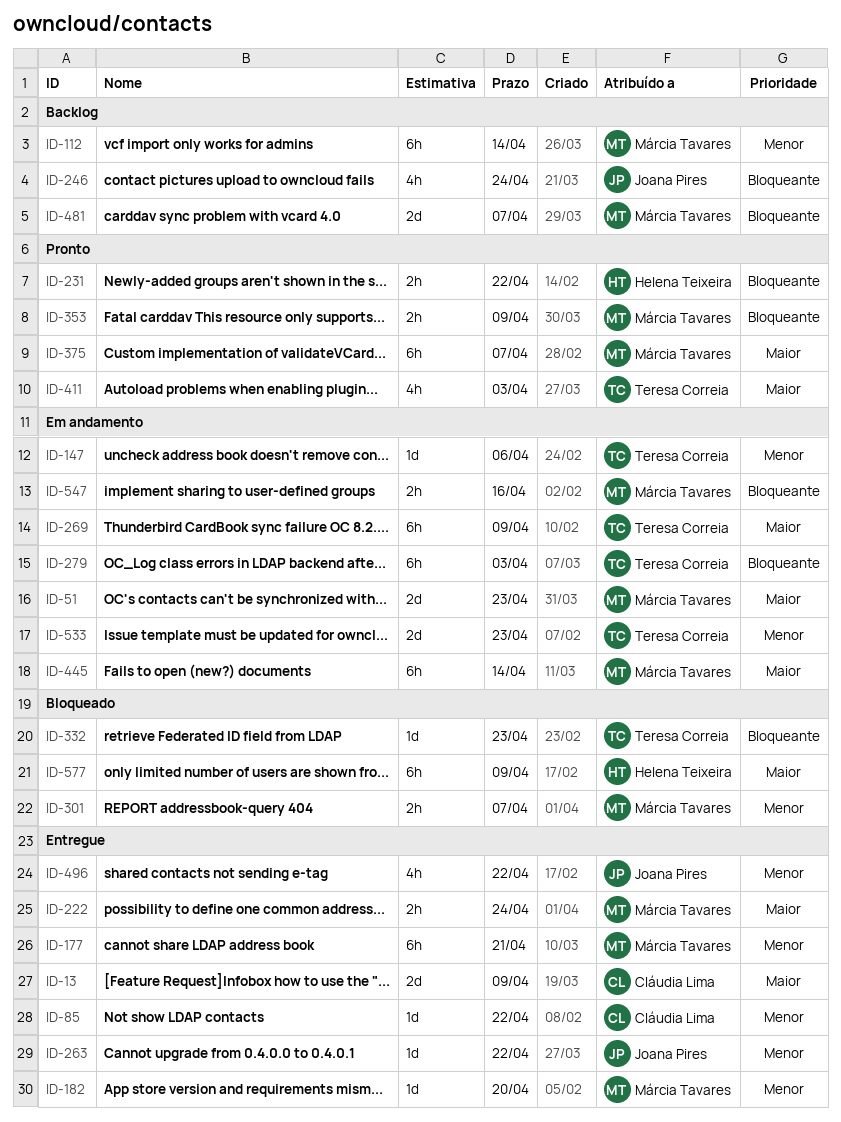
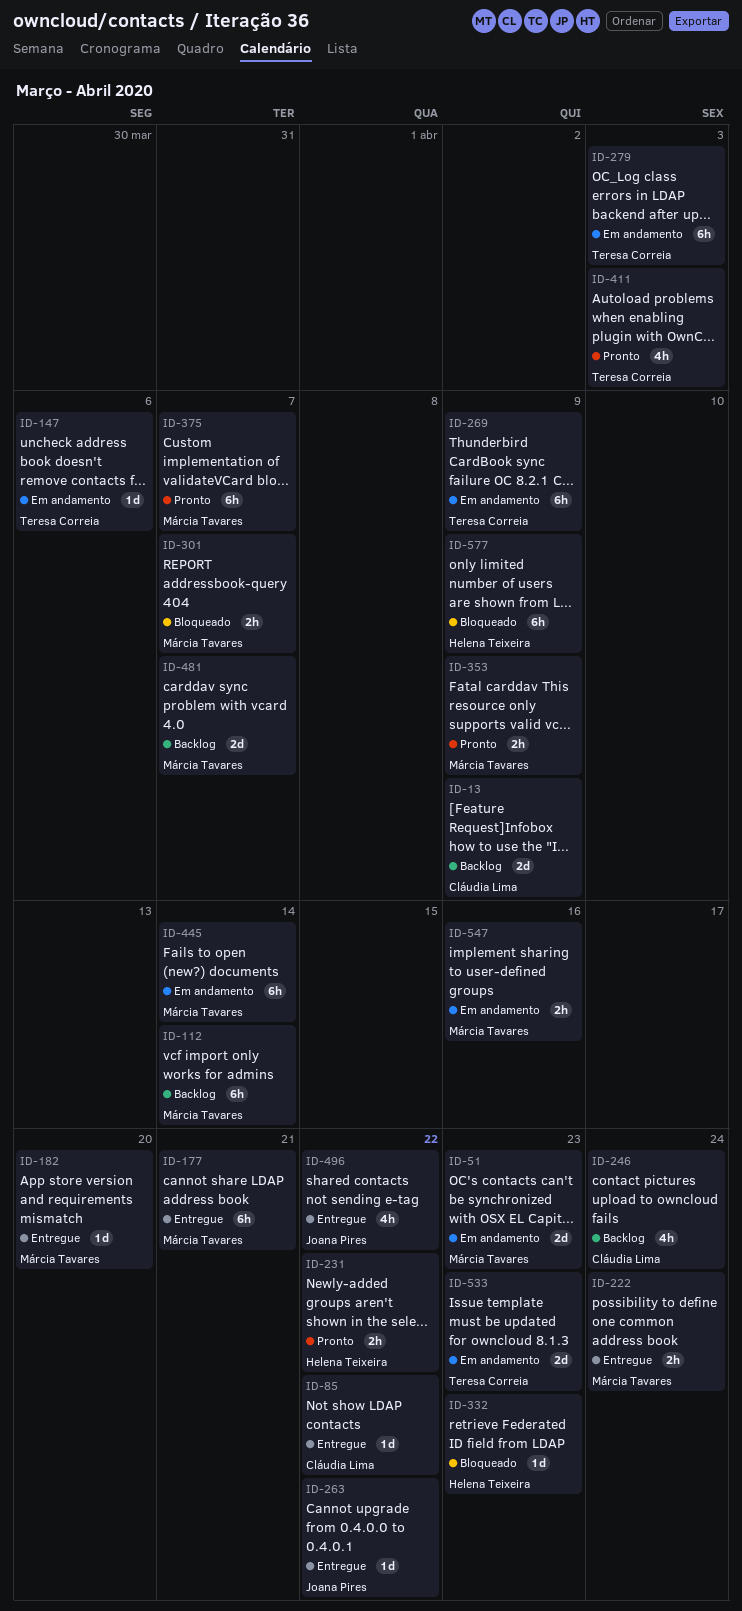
ID-13, status: Entregue -> Backlog
ID-246, owner: Joana Pires -> Cláudia Lima
ID-332, owner: Teresa Correia -> Helena Teixeira

